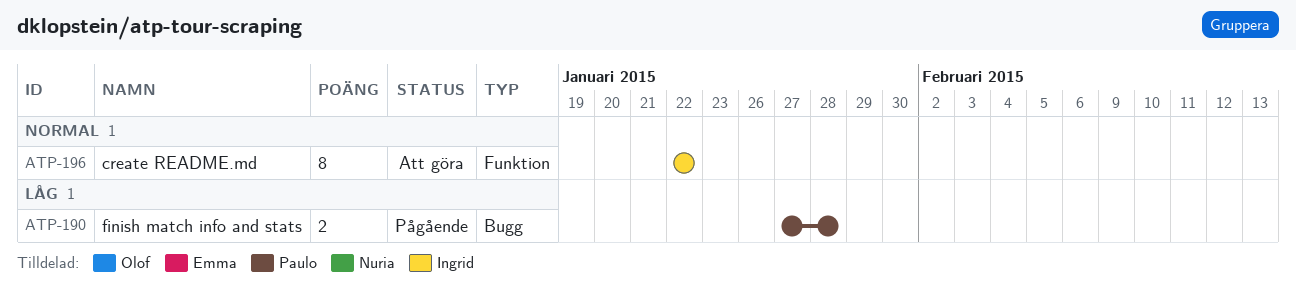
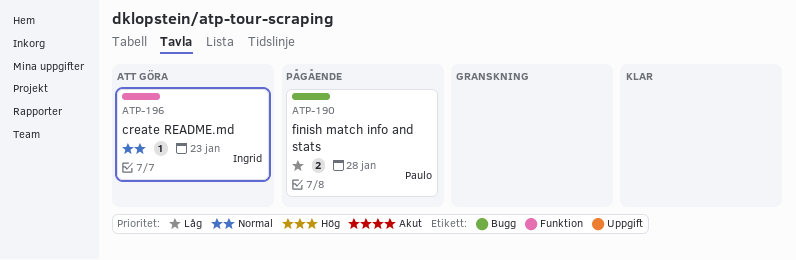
ATP-196, estimate: 8 -> 1
ATP-196, due: Jan 22 -> Jan 23

